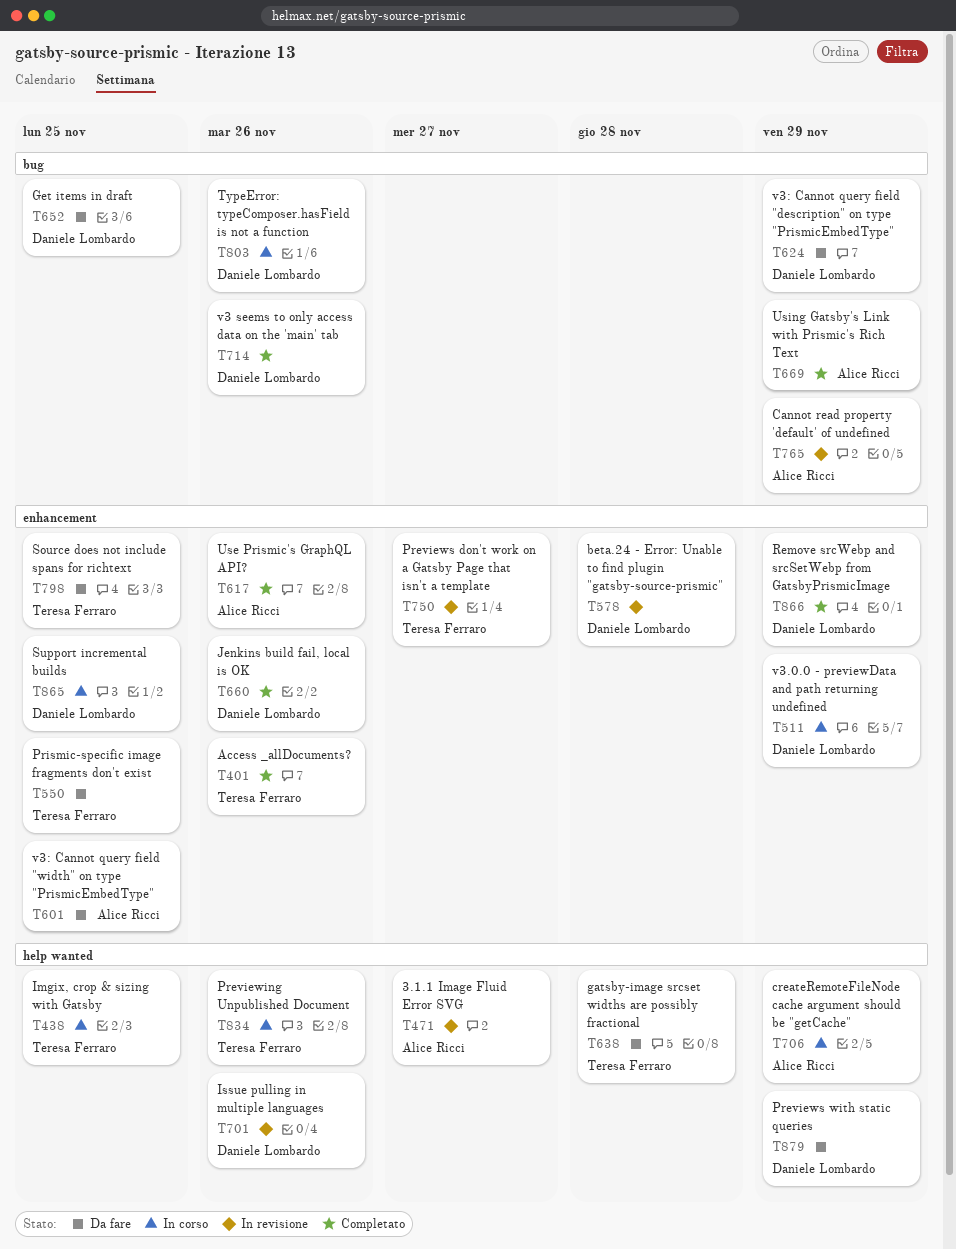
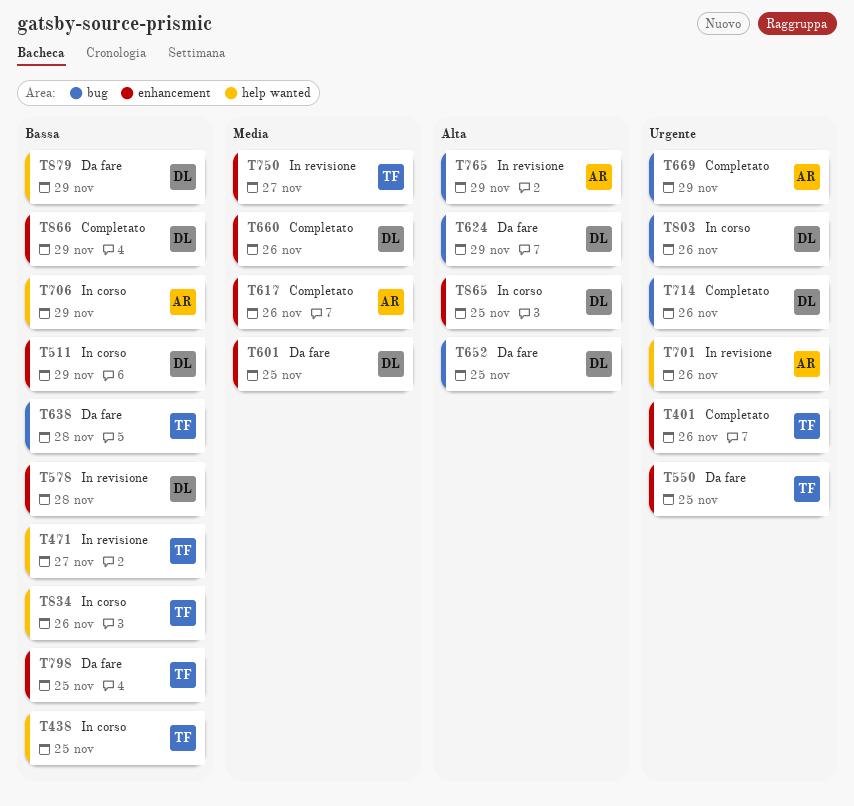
T471, owner: Alice Ricci -> Teresa Ferraro
T601, owner: Alice Ricci -> Daniele Lombardo
T638, label: help wanted -> bug
T701, owner: Daniele Lombardo -> Alice Ricci

